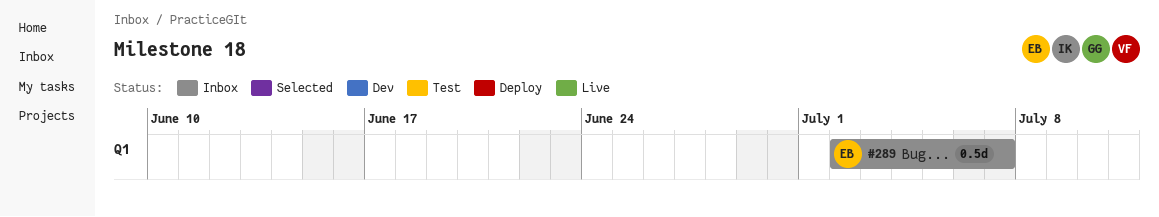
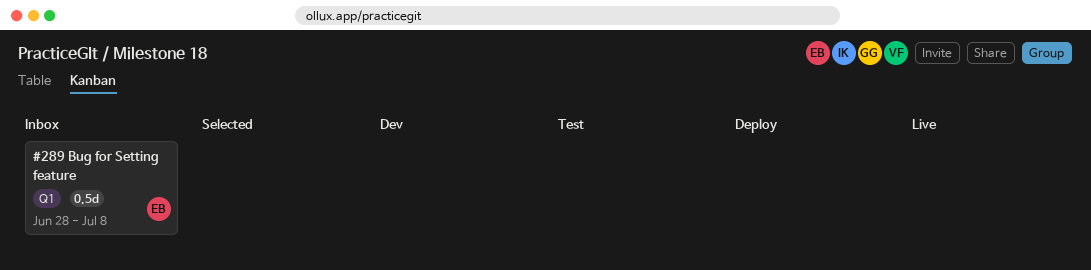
#289, start: Jul 2 -> Jun 28
#289, due: Jul 7 -> Jul 8

